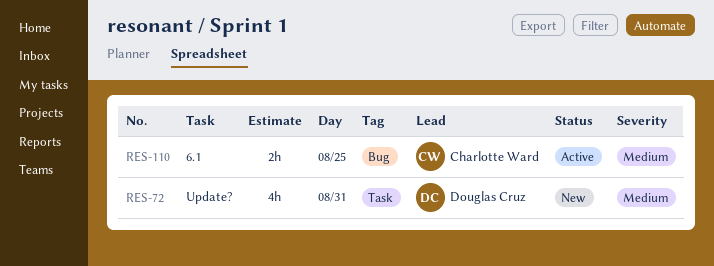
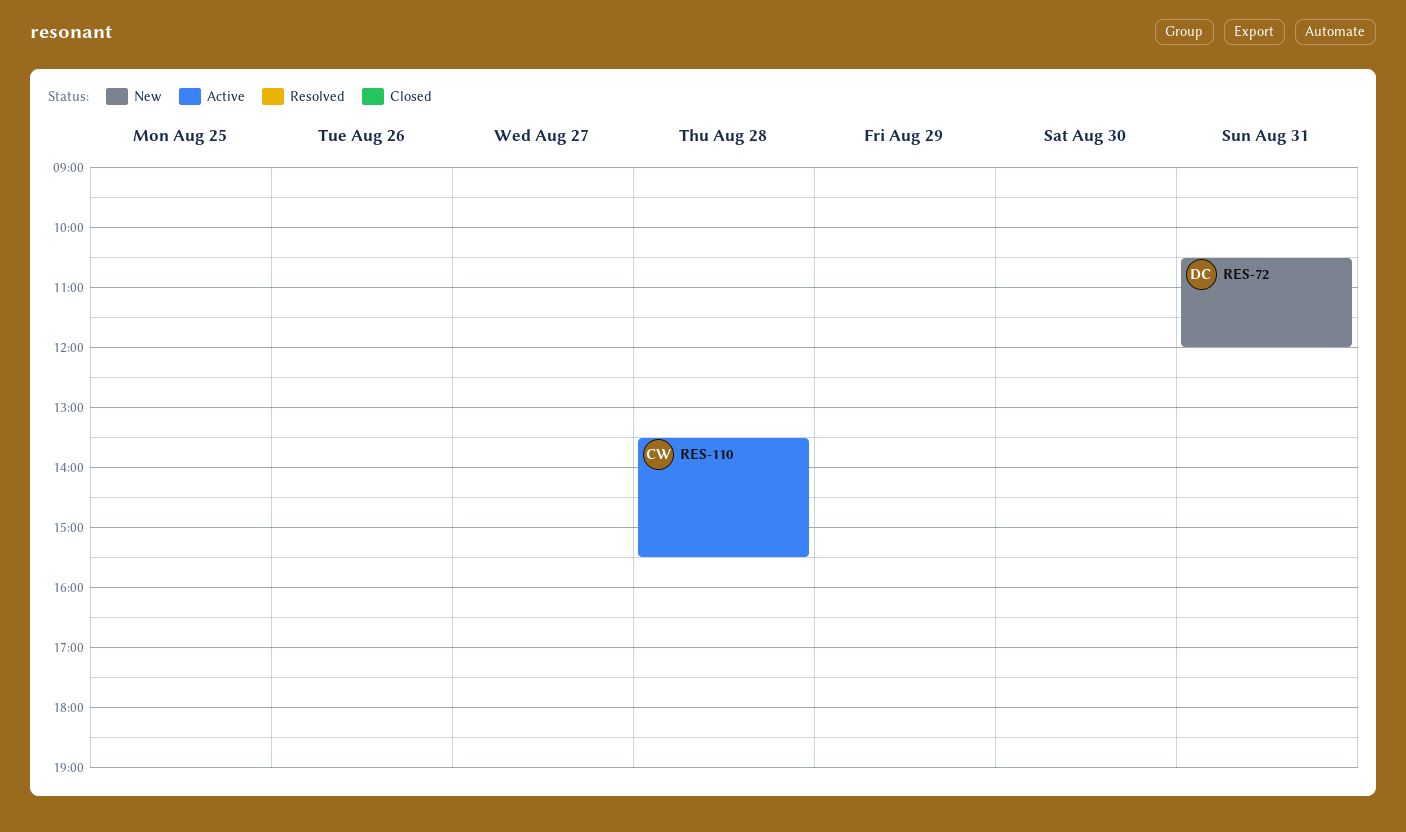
RES-110, day: Aug 25 -> Aug 28

